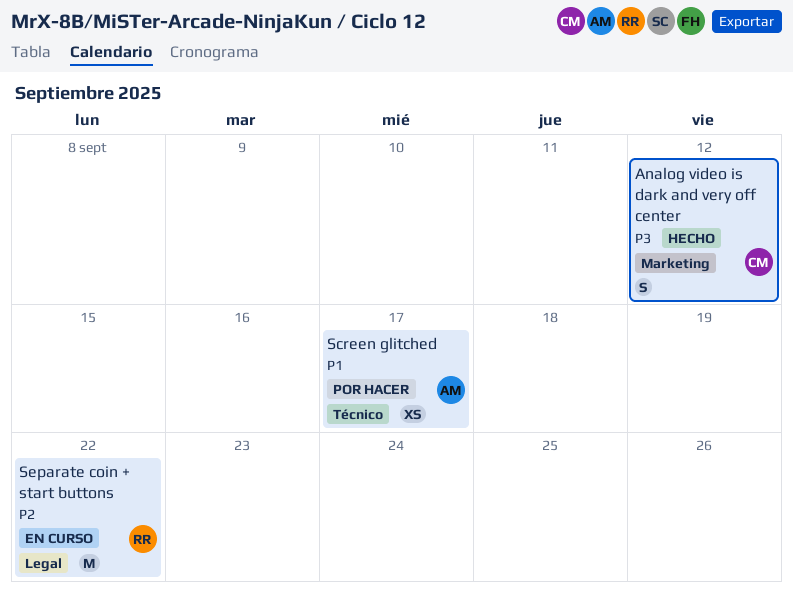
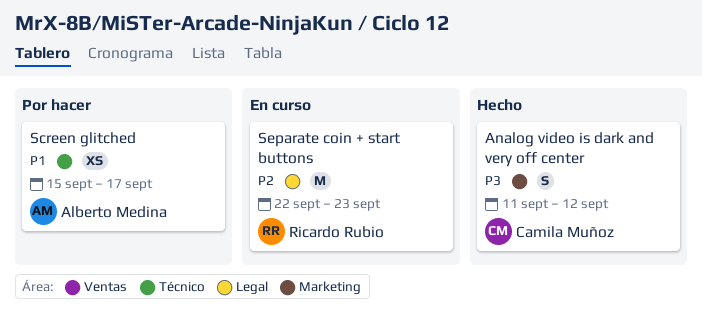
Separate coin + start buttons, due: Sep 22 -> Sep 23

